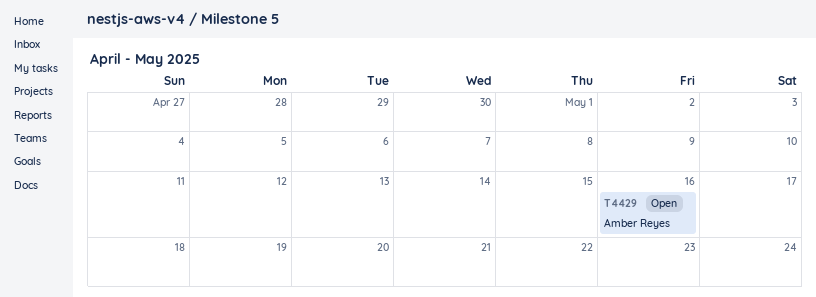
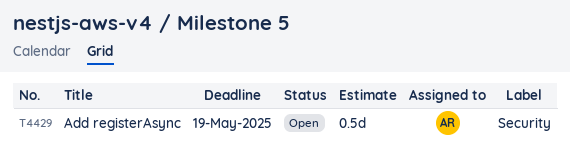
T4429, due: May 16 -> May 19

